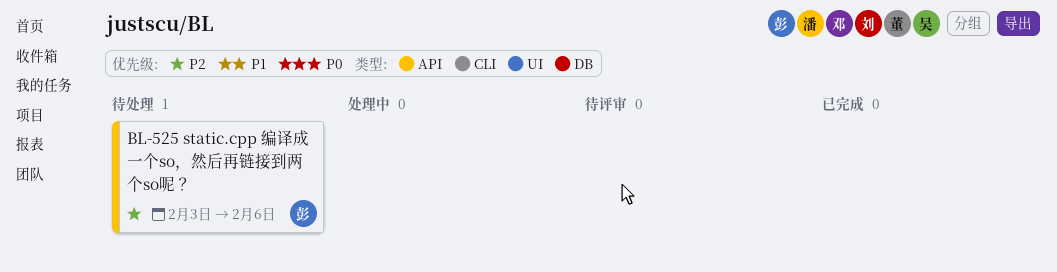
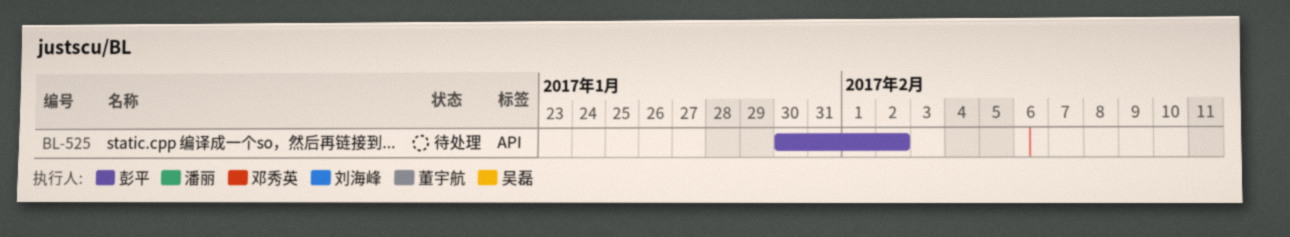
BL-525, start: Feb 3 -> Jan 30
BL-525, due: Feb 6 -> Feb 2

